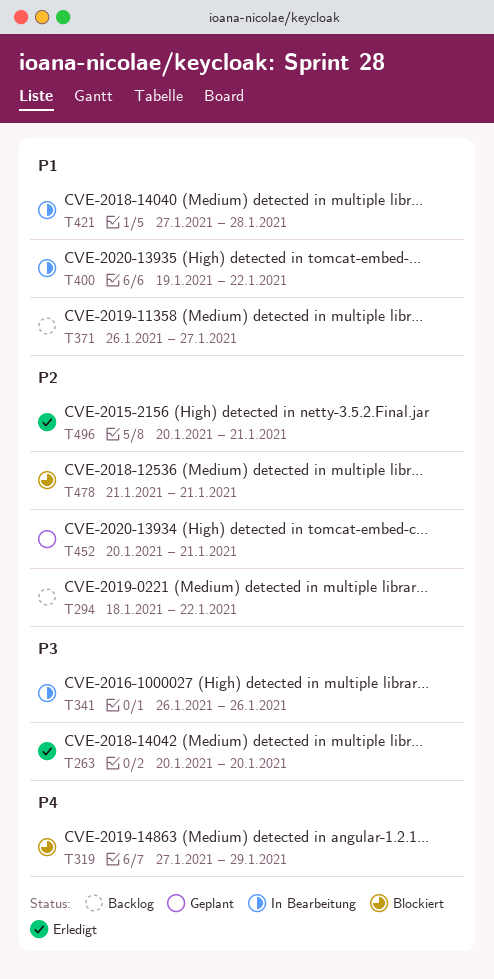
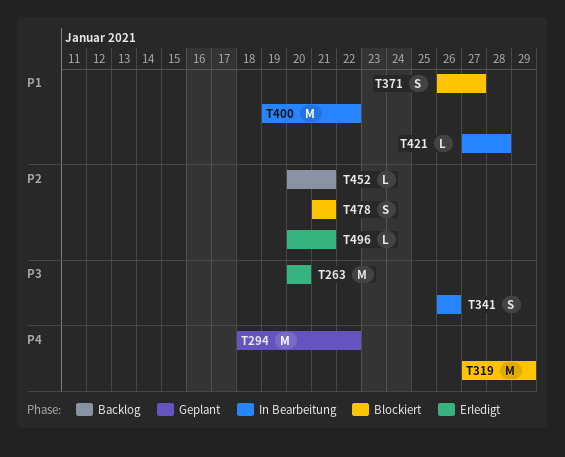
T294, status: Backlog -> Geplant
T294, priority: P2 -> P4
T371, status: Backlog -> Blockiert
T452, status: Geplant -> Backlog

